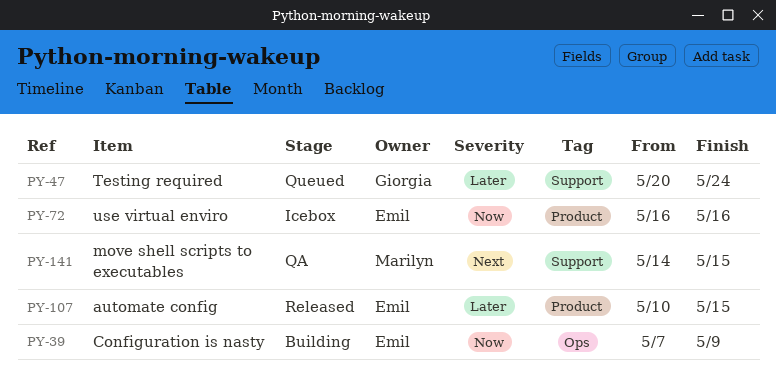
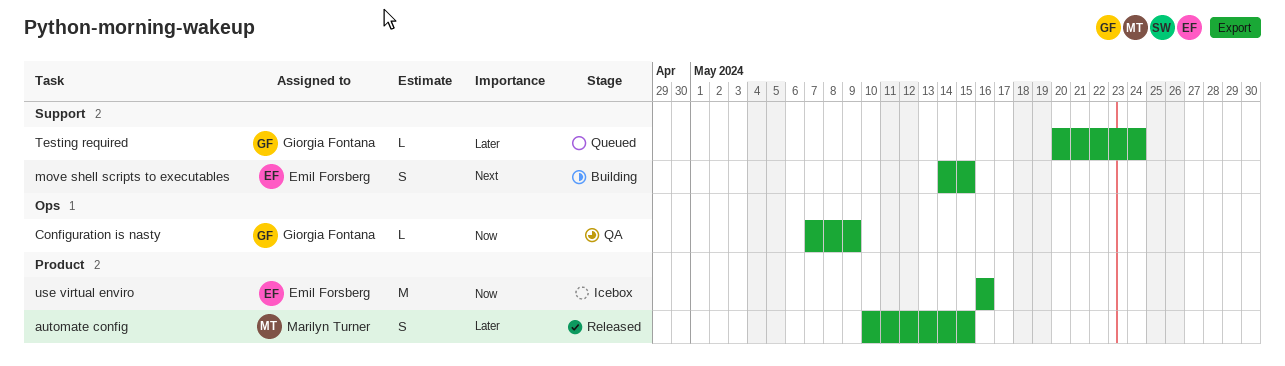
automate config, owner: Emil Forsberg -> Marilyn Turner
Configuration is nasty, status: Building -> QA
Configuration is nasty, owner: Emil Forsberg -> Giorgia Fontana
move shell scripts to executables, status: QA -> Building
move shell scripts to executables, owner: Marilyn Turner -> Emil Forsberg

